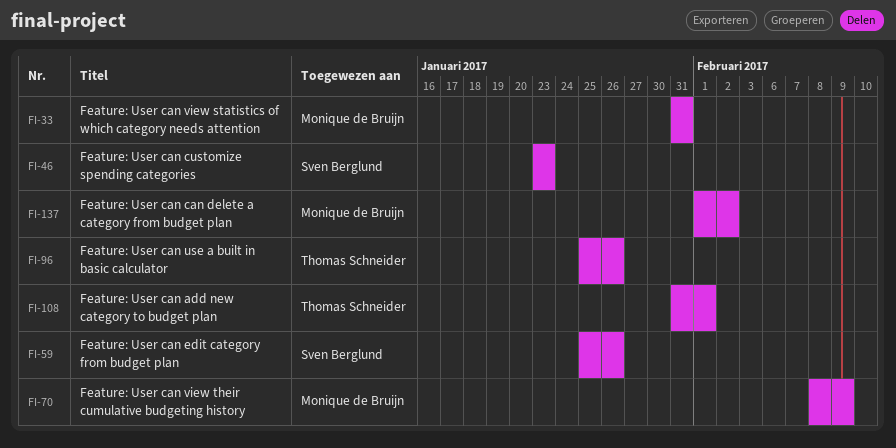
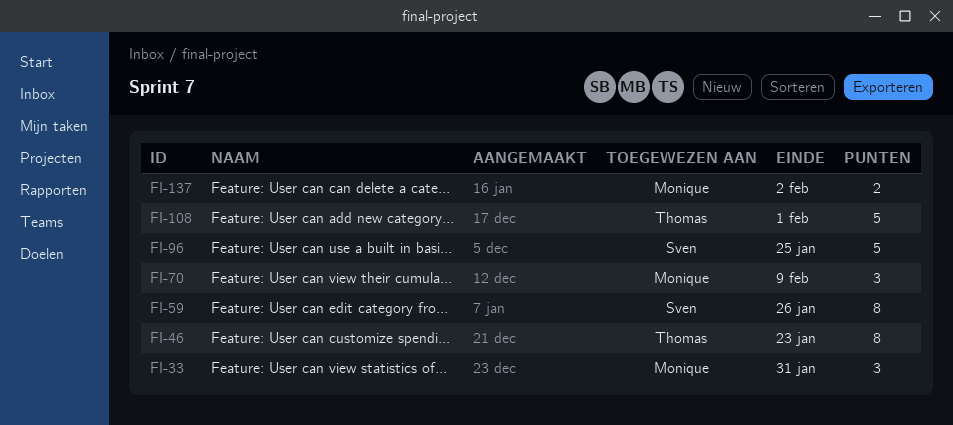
FI-46, owner: Sven Berglund -> Thomas Schneider
FI-96, owner: Thomas Schneider -> Sven Berglund
FI-96, due: Jan 26 -> Jan 25

